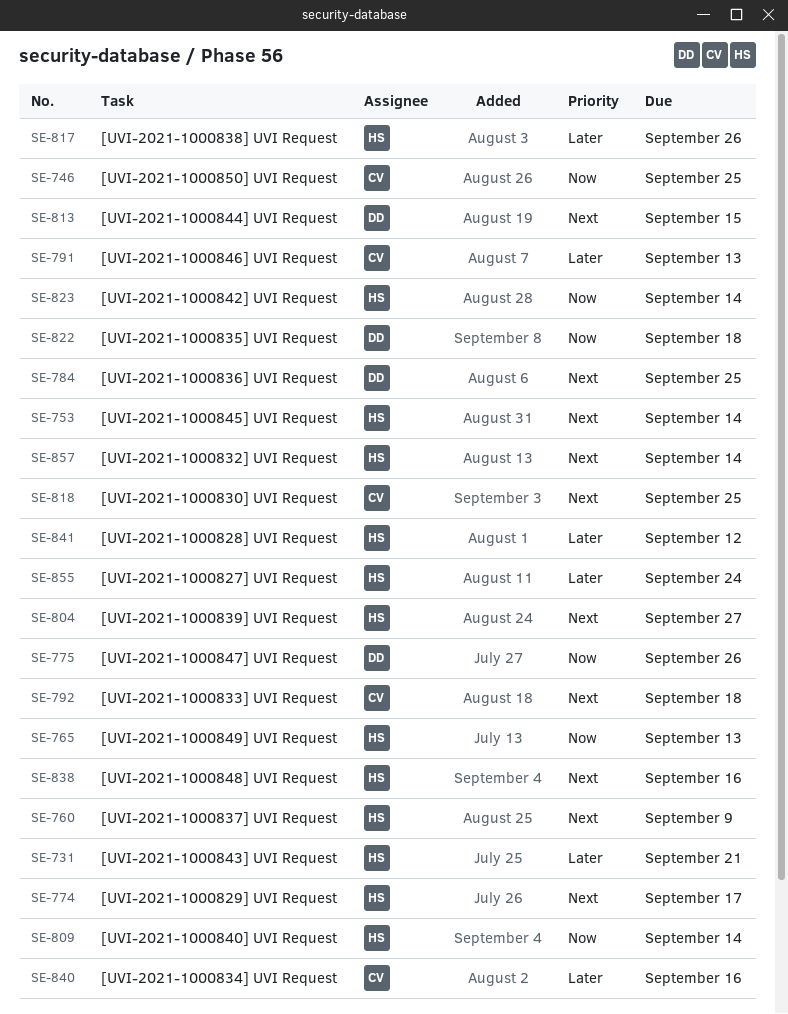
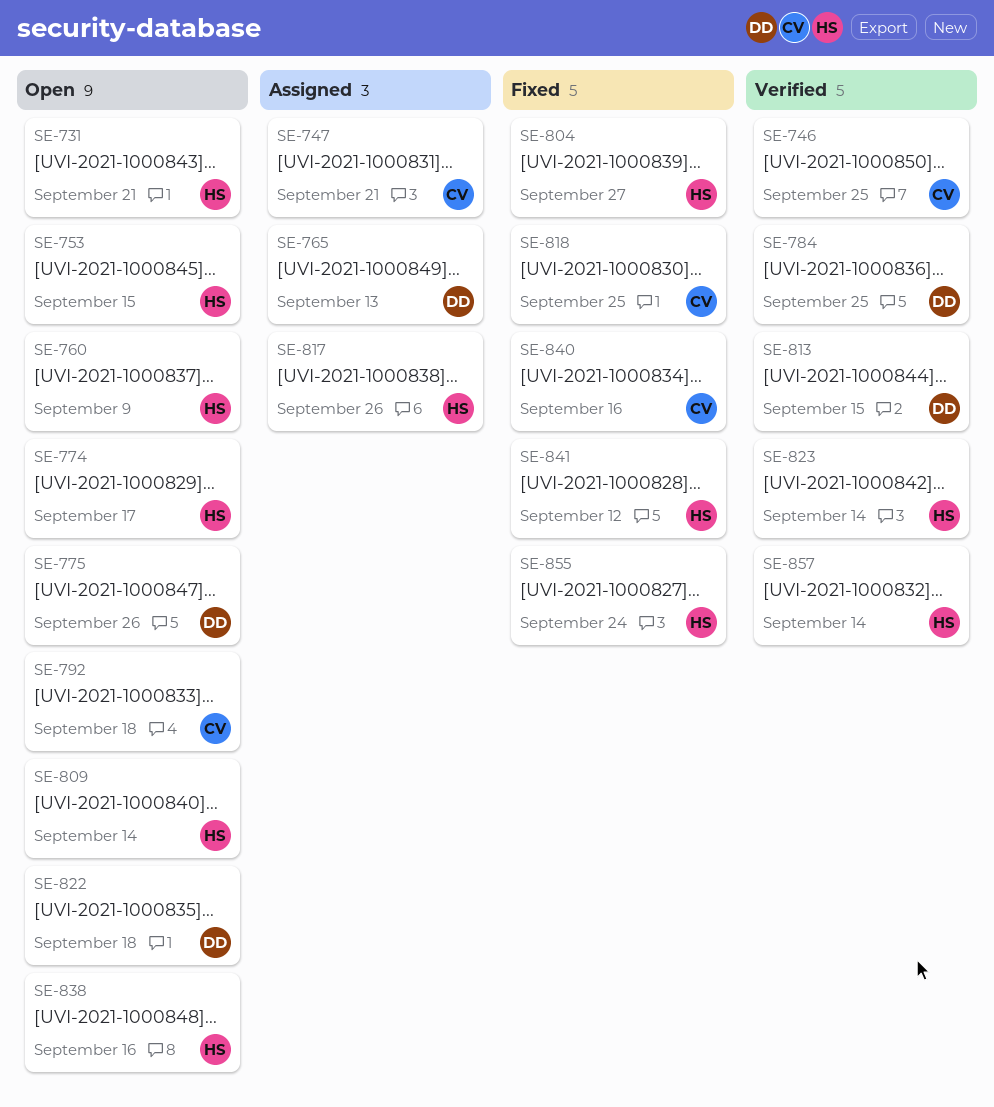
SE-747: none -> present
SE-753, due: Sep 14 -> Sep 15
SE-765, owner: HS -> DD
SE-791: present -> none

